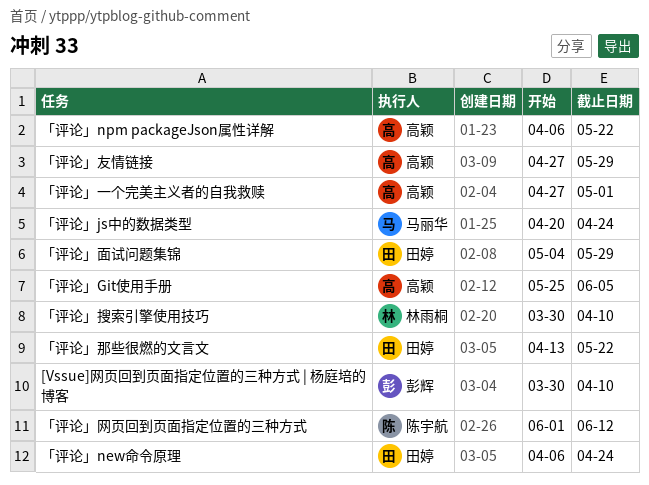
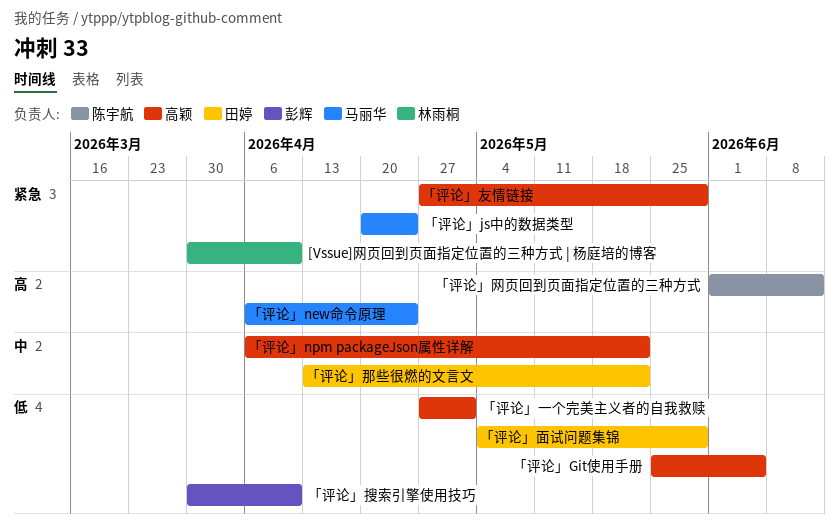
[Vssue]网页回到页面指定位置的三种方式 | 杨庭培的博客, owner: 彭辉 -> 林雨桐
「评论」new命令原理, owner: 田婷 -> 马丽华
「评论」搜索引擎使用技巧, owner: 林雨桐 -> 彭辉

